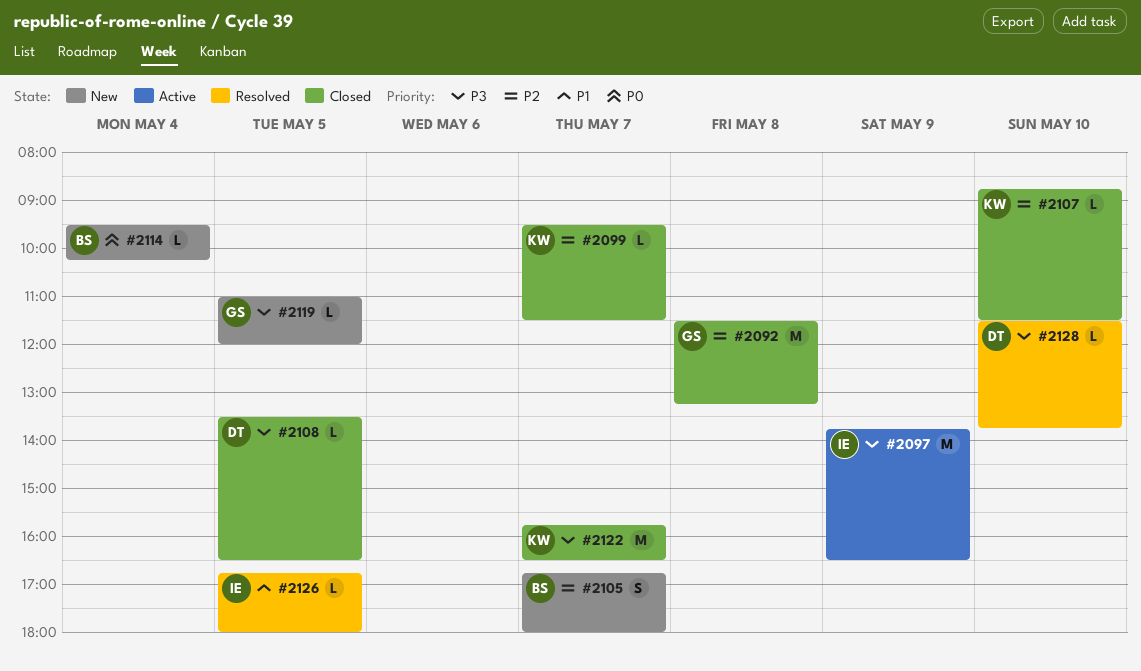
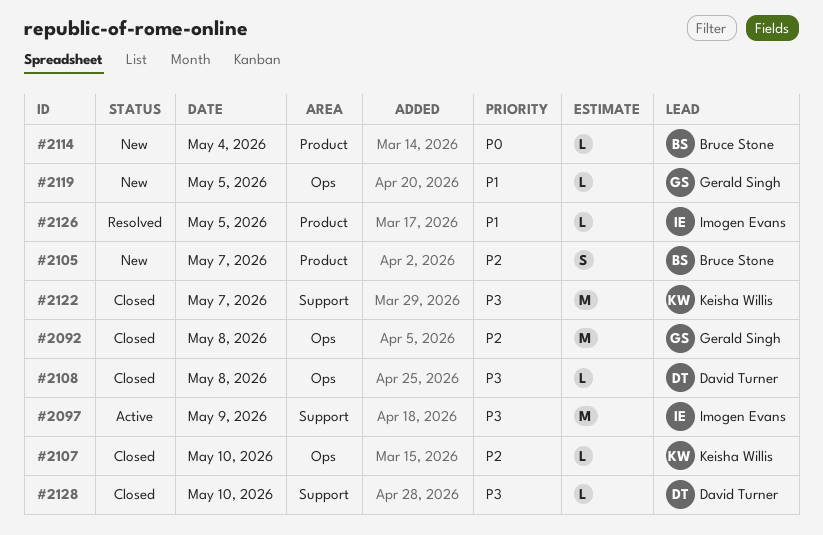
#2099: present -> none
#2108, day: May 5 -> May 8
#2119, priority: P3 -> P1
#2128, status: Resolved -> Closed

